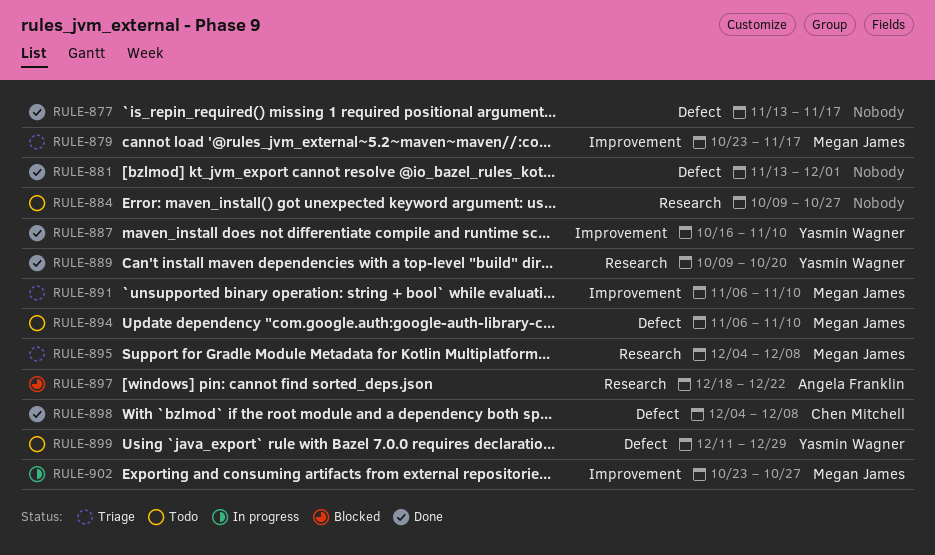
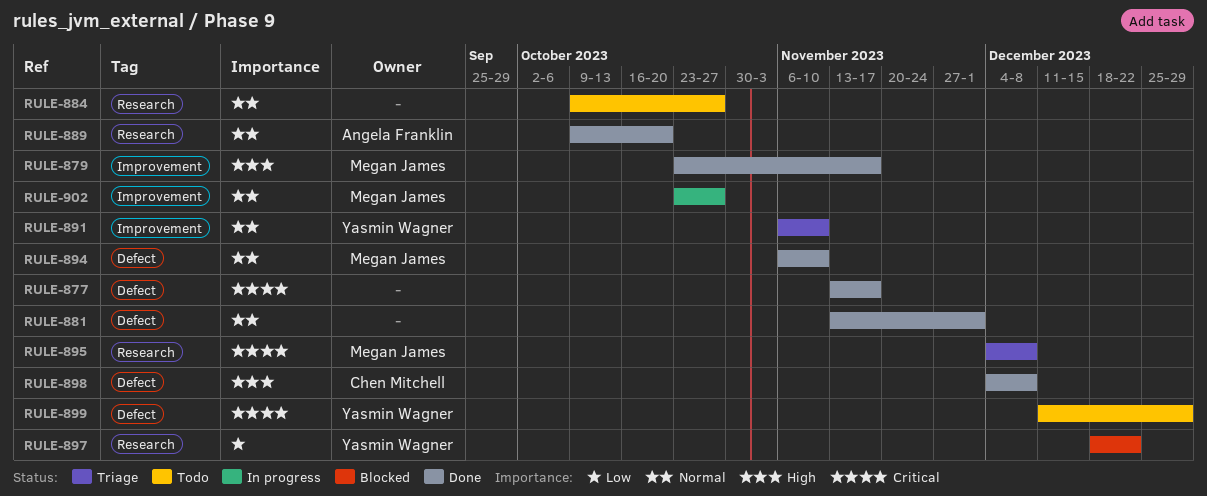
RULE-879, status: Triage -> Done
RULE-887: present -> none
RULE-889, owner: Yasmin Wagner -> Angela Franklin
RULE-891, owner: Megan James -> Yasmin Wagner
RULE-894, status: Todo -> Done
RULE-897, owner: Angela Franklin -> Yasmin Wagner

